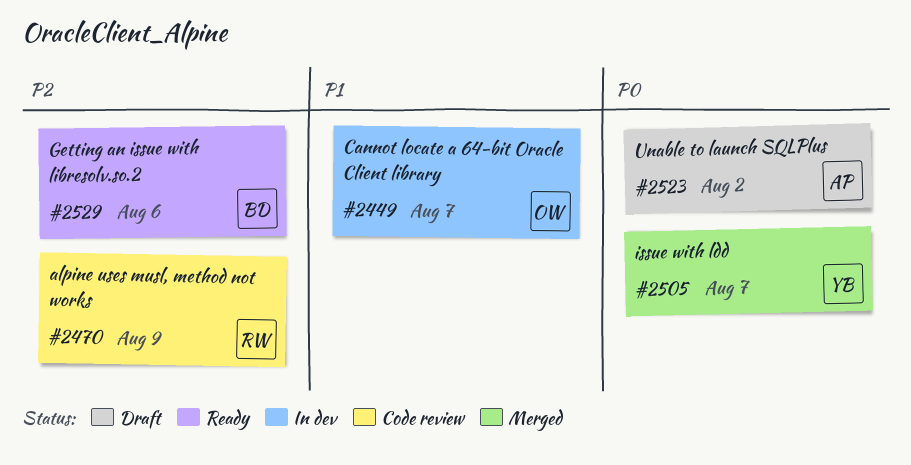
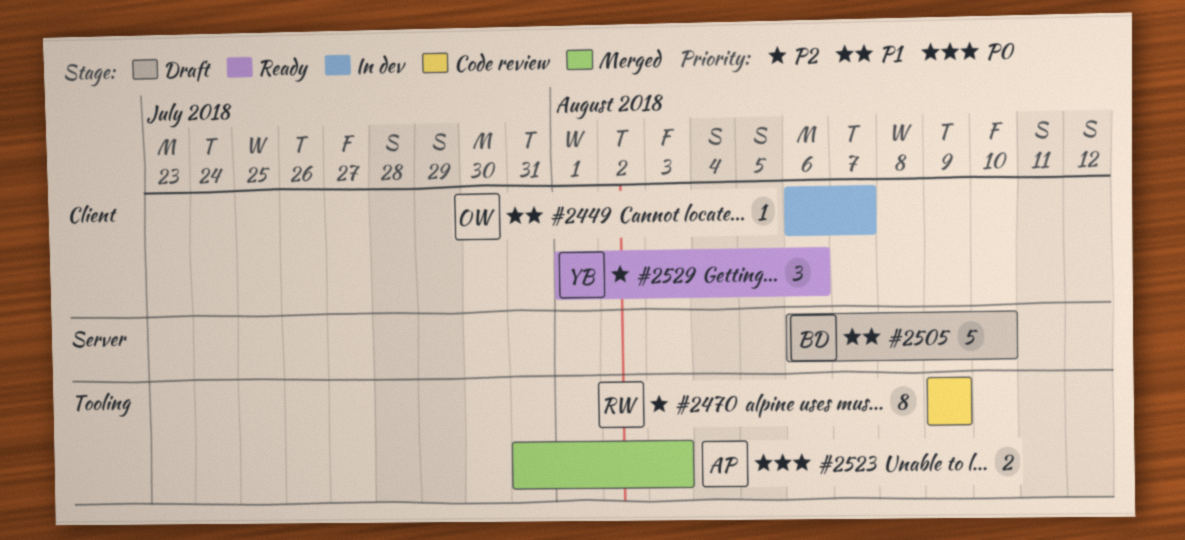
#2505, status: Merged -> Draft
#2505, owner: YB -> BD
#2505, priority: P0 -> P1
#2505, due: Aug 7 -> Aug 10
#2523, status: Draft -> Merged
#2523, due: Aug 2 -> Aug 3
#2529, owner: BD -> YB

